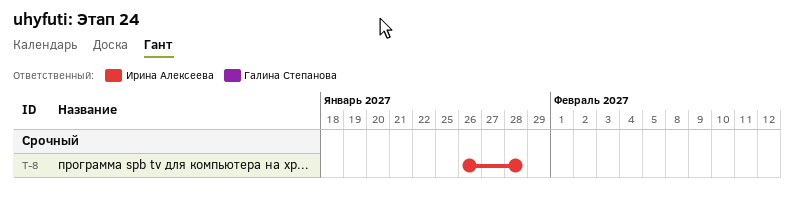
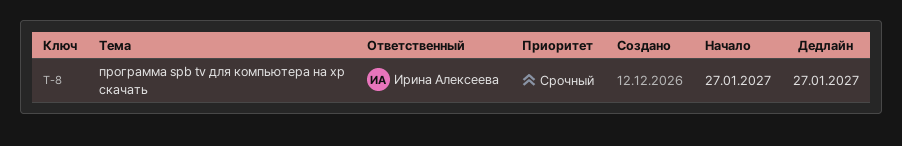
T-8, start: Jan 26 -> Jan 27
T-8, due: Jan 28 -> Jan 27

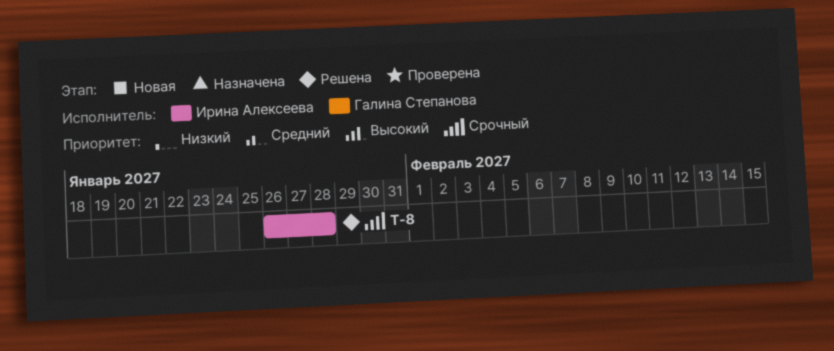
T-8, start: Jan 27 -> Jan 26
T-8, due: Jan 27 -> Jan 28

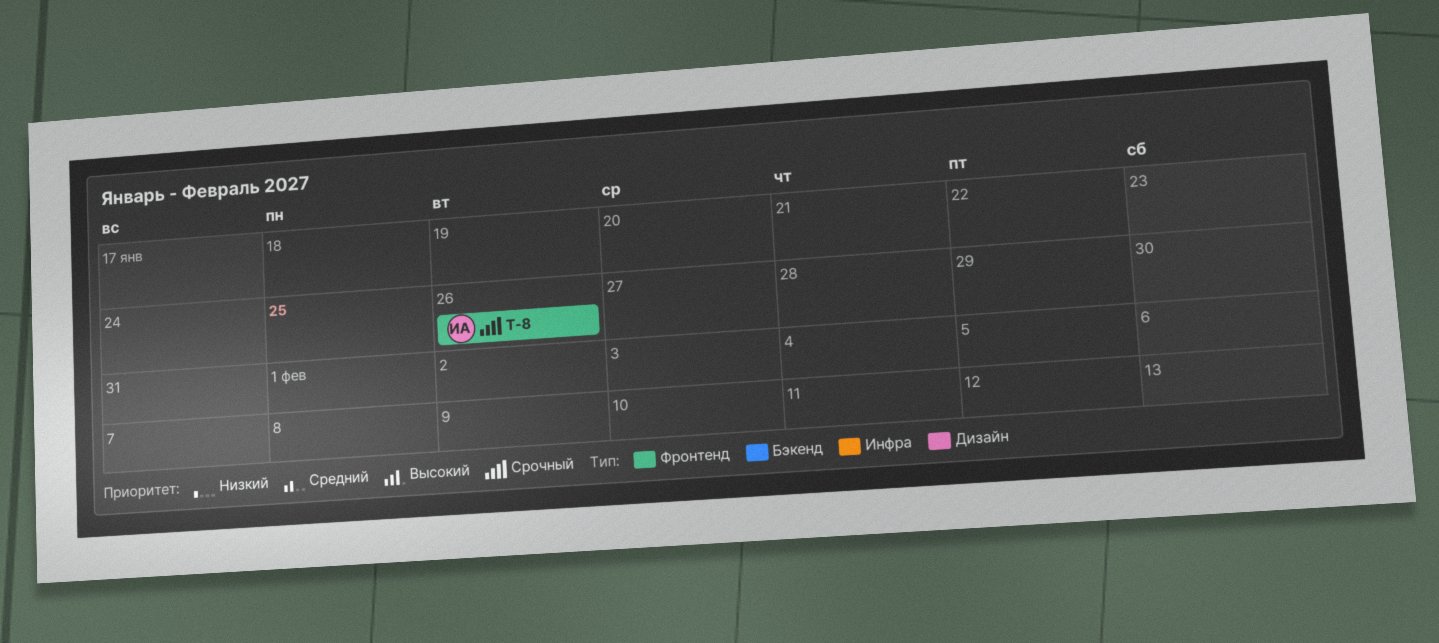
T-8, due: Jan 28 -> Jan 26

